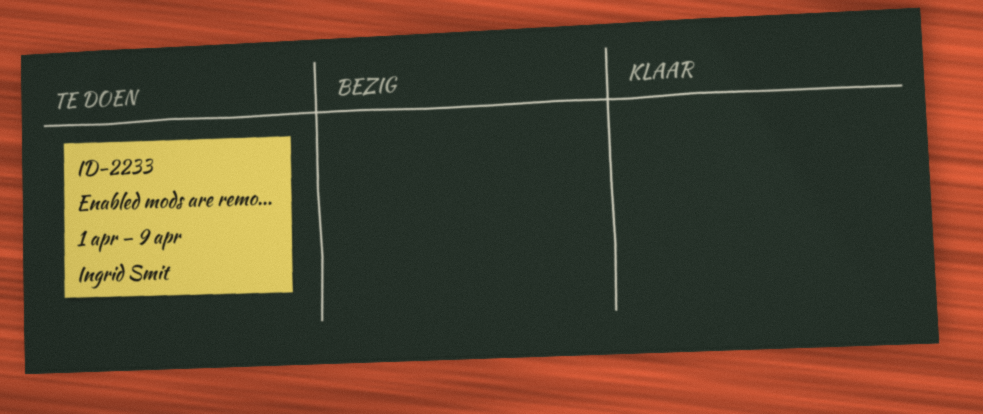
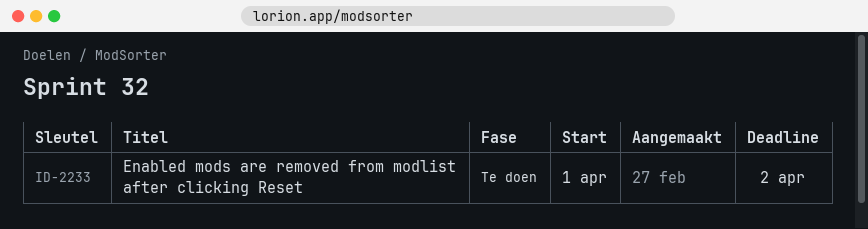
ID-2233, due: Apr 9 -> Apr 2

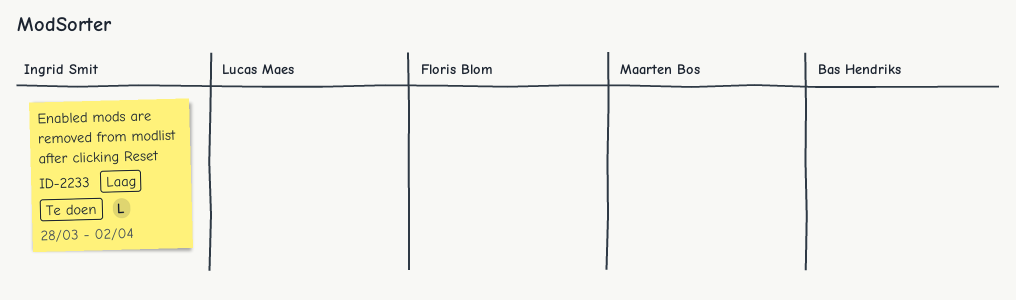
ID-2233, start: Apr 1 -> Mar 28

